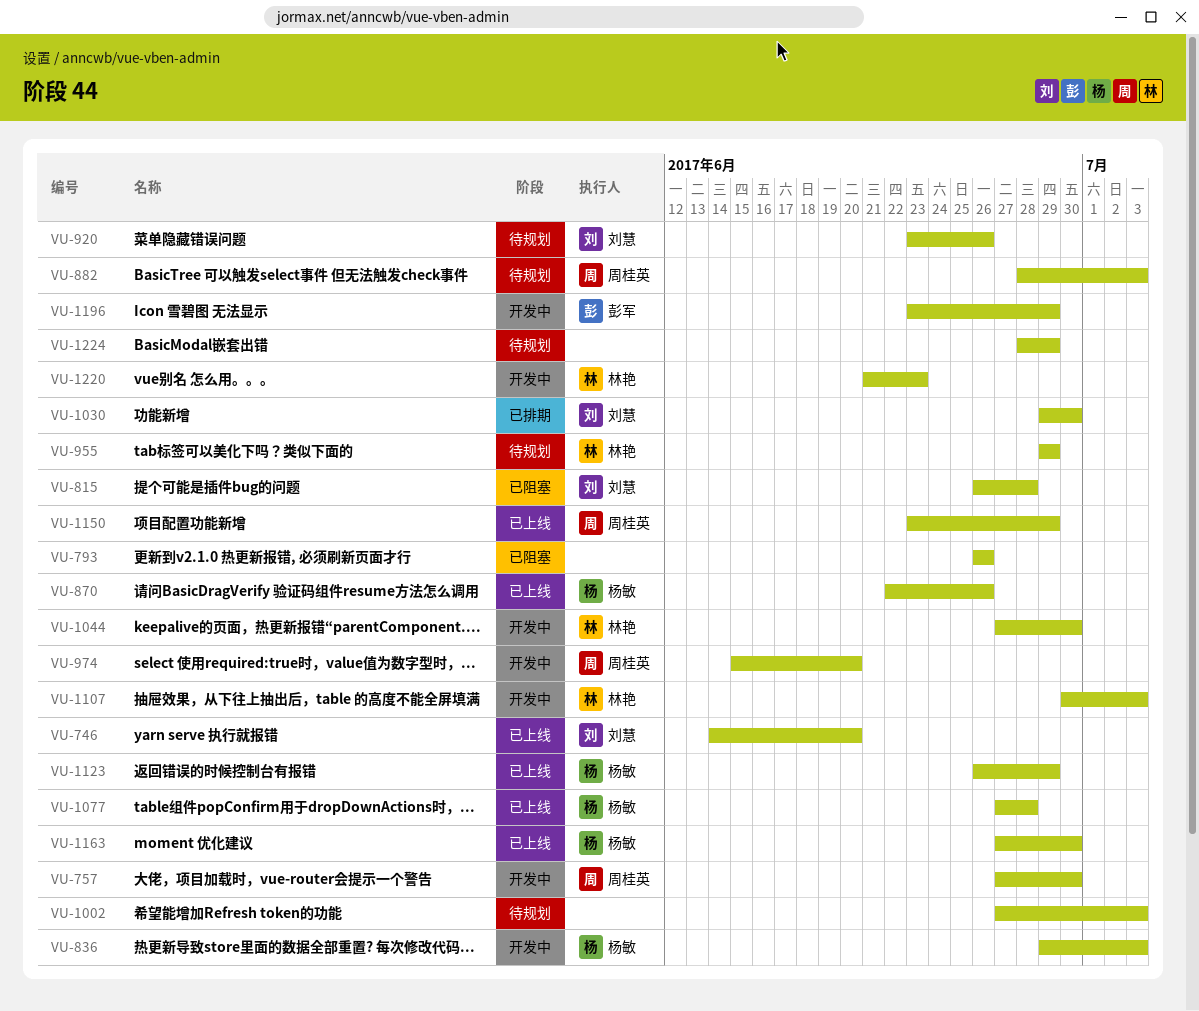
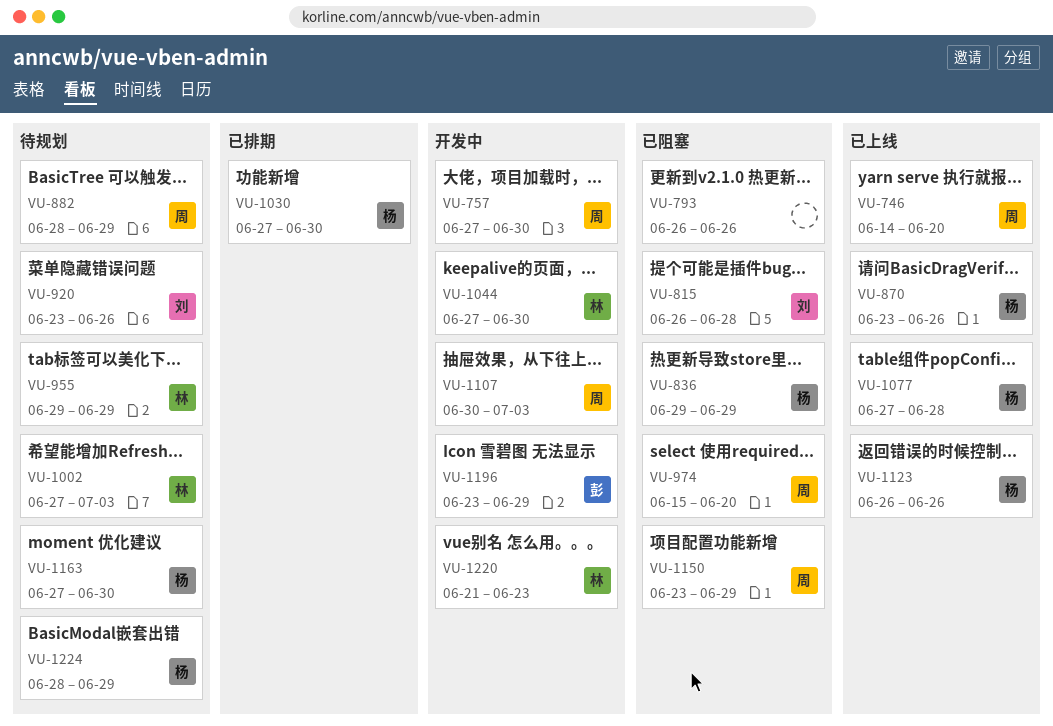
VU-746, owner: 刘慧 -> 周桂英
VU-836, status: 开发中 -> 已阻塞
VU-836, due: Jul 3 -> Jun 29
VU-870, start: Jun 22 -> Jun 23
VU-882, due: Jul 3 -> Jun 29
VU-974, status: 开发中 -> 已阻塞
VU-1002, owner: none -> 林艳
VU-1030, owner: 刘慧 -> 杨敏
VU-1030, start: Jun 29 -> Jun 27
VU-1107, owner: 林艳 -> 周桂英
VU-1123, due: Jun 29 -> Jun 26
VU-1150, status: 已上线 -> 已阻塞
VU-1163, status: 已上线 -> 待规划
VU-1224, owner: none -> 杨敏

